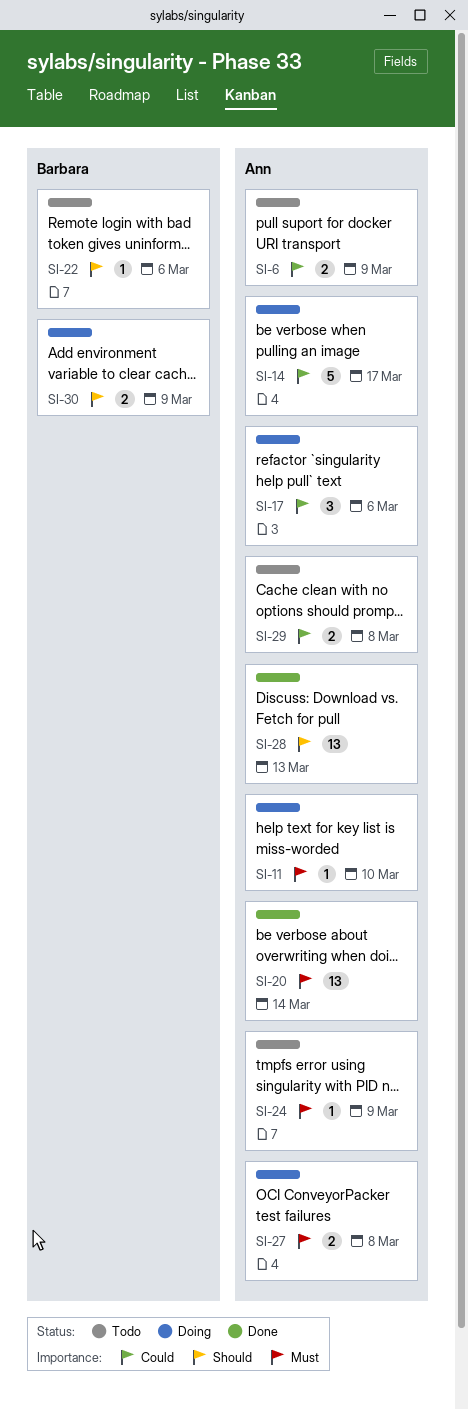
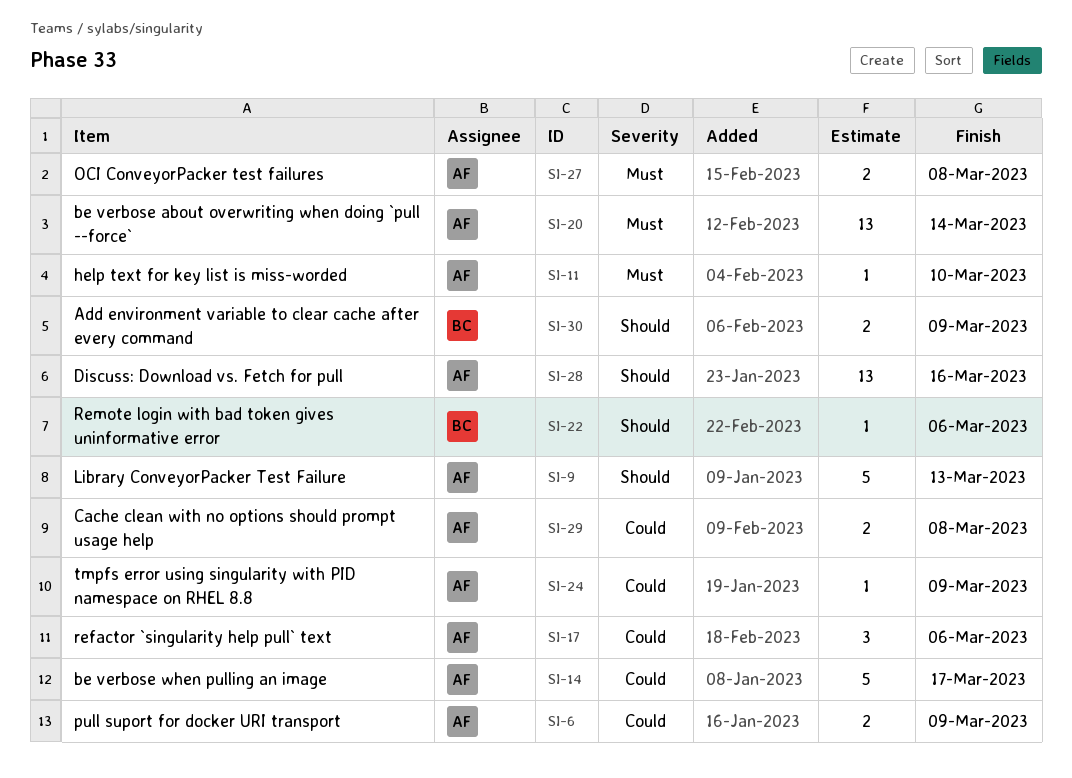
SI-9: none -> present
SI-24, priority: Must -> Could
SI-28, due: Mar 13 -> Mar 16

